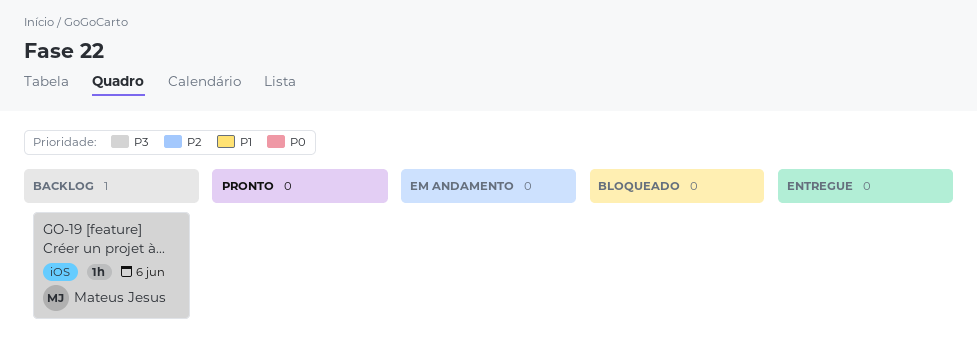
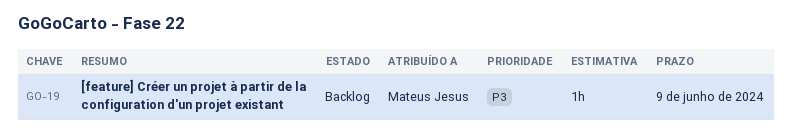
GO-19, due: Jun 6 -> Jun 9

